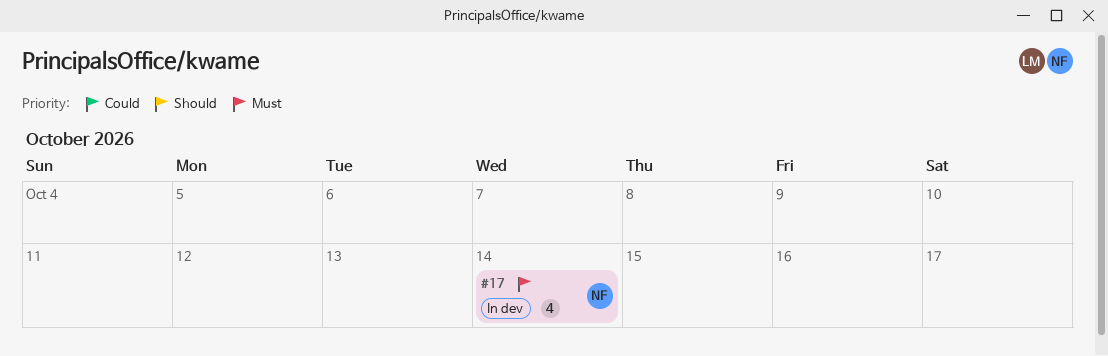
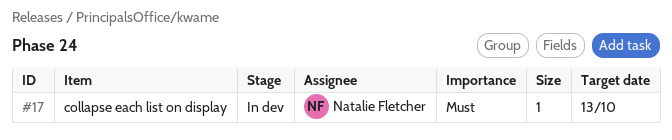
#17, estimate: 4 -> 1
#17, due: Oct 14 -> Oct 13

